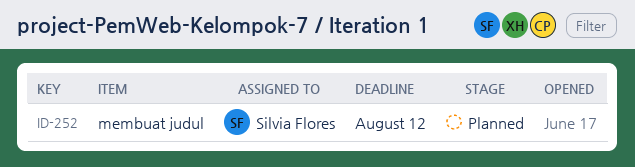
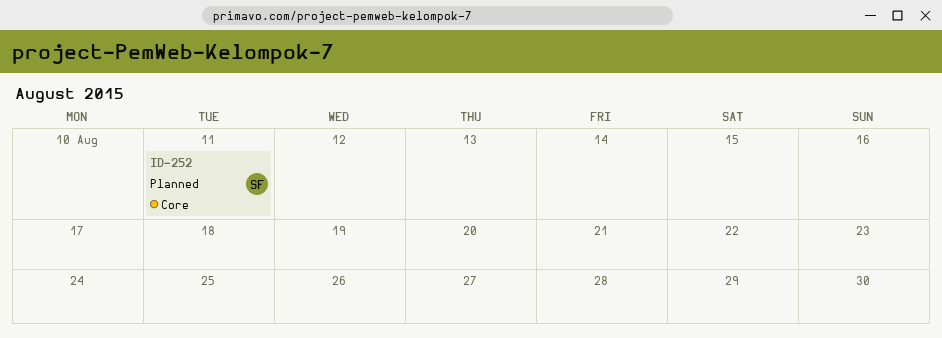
ID-252, due: Aug 12 -> Aug 11

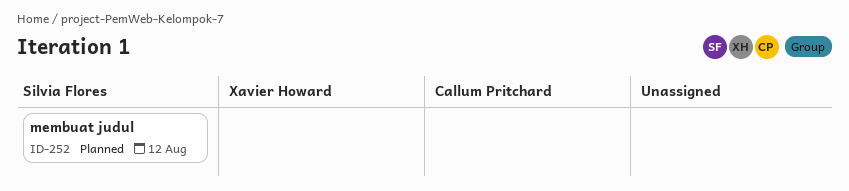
ID-252, due: Aug 11 -> Aug 12

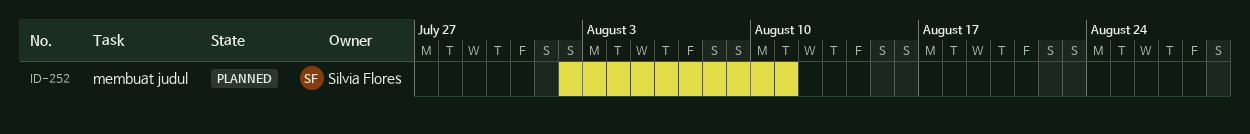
ID-252, due: Aug 12 -> Aug 11

